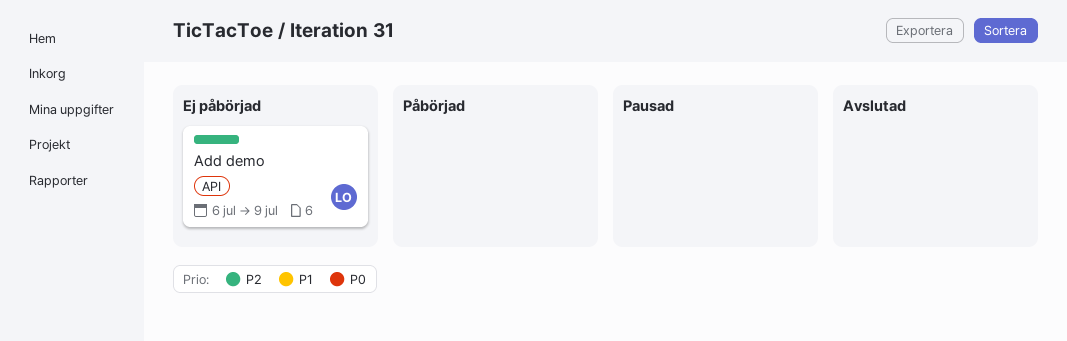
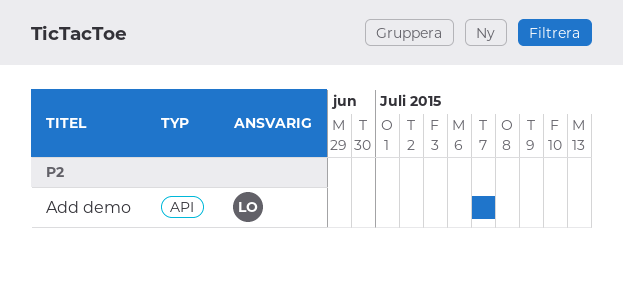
Add demo, start: Jul 6 -> Jul 7
Add demo, due: Jul 9 -> Jul 7

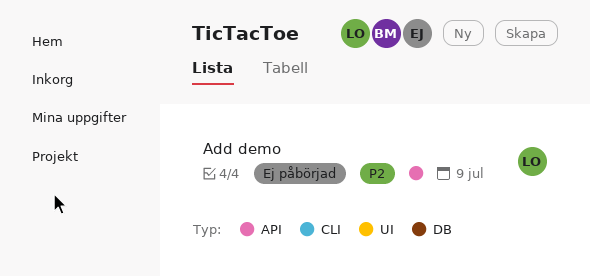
Add demo, due: Jul 7 -> Jul 9

